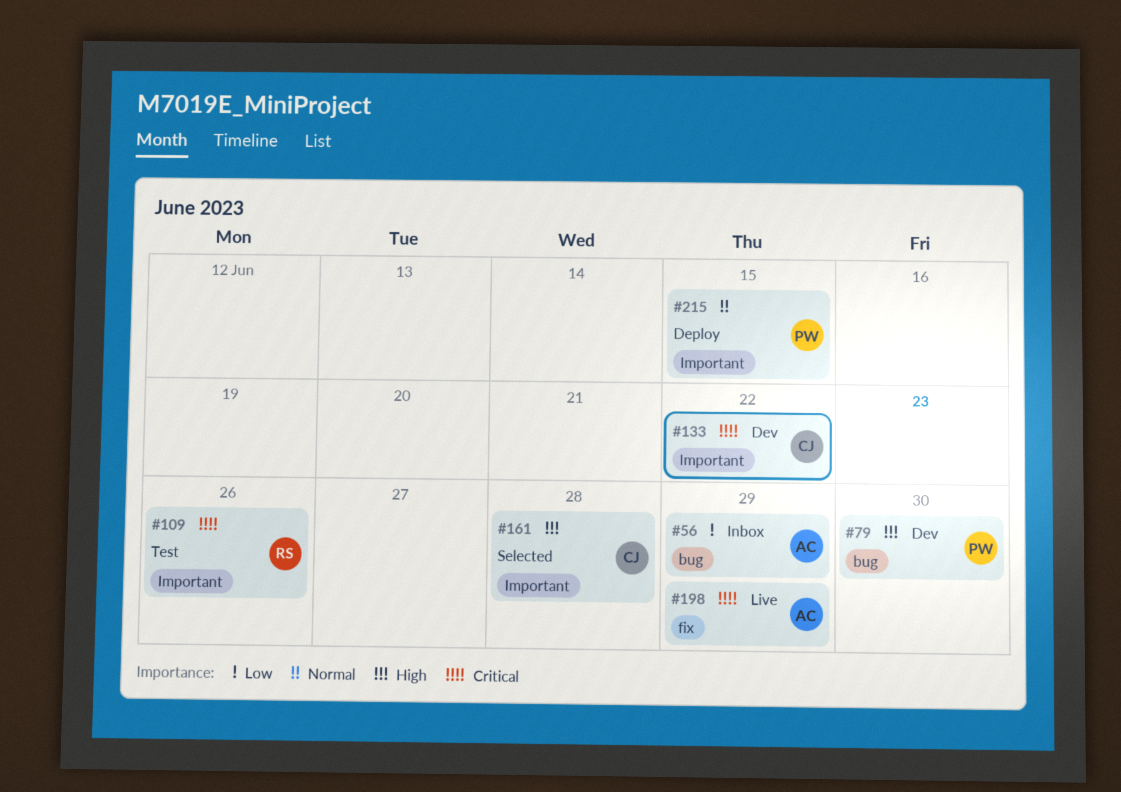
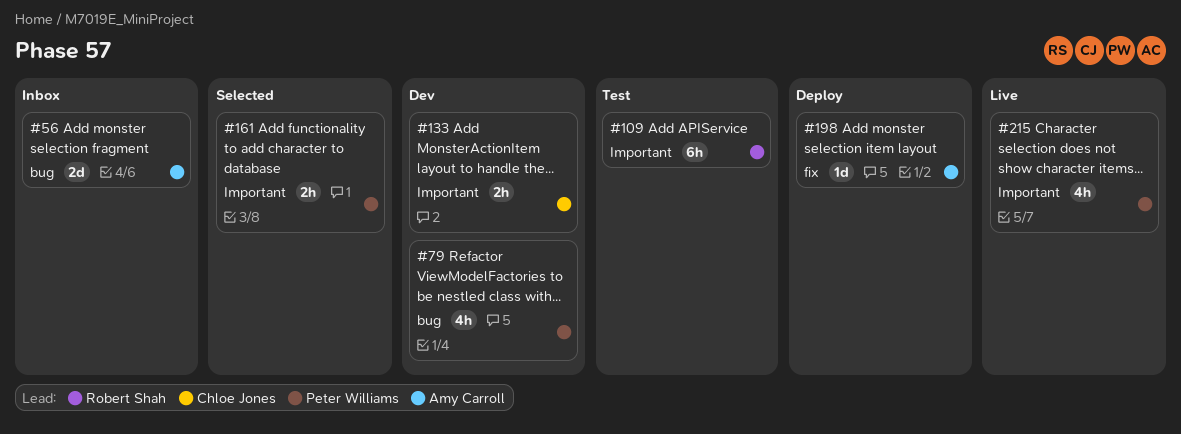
#161, owner: Chloe Jones -> Peter Williams
#198, status: Live -> Deploy
#215, status: Deploy -> Live

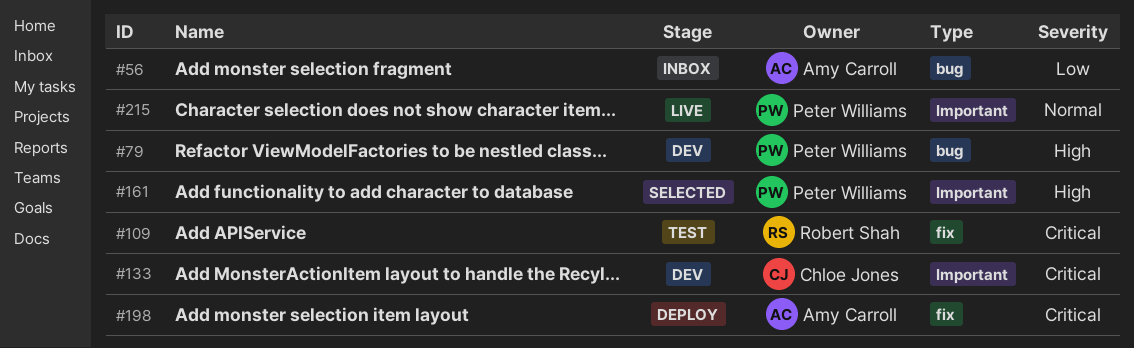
#109, label: Important -> fix

